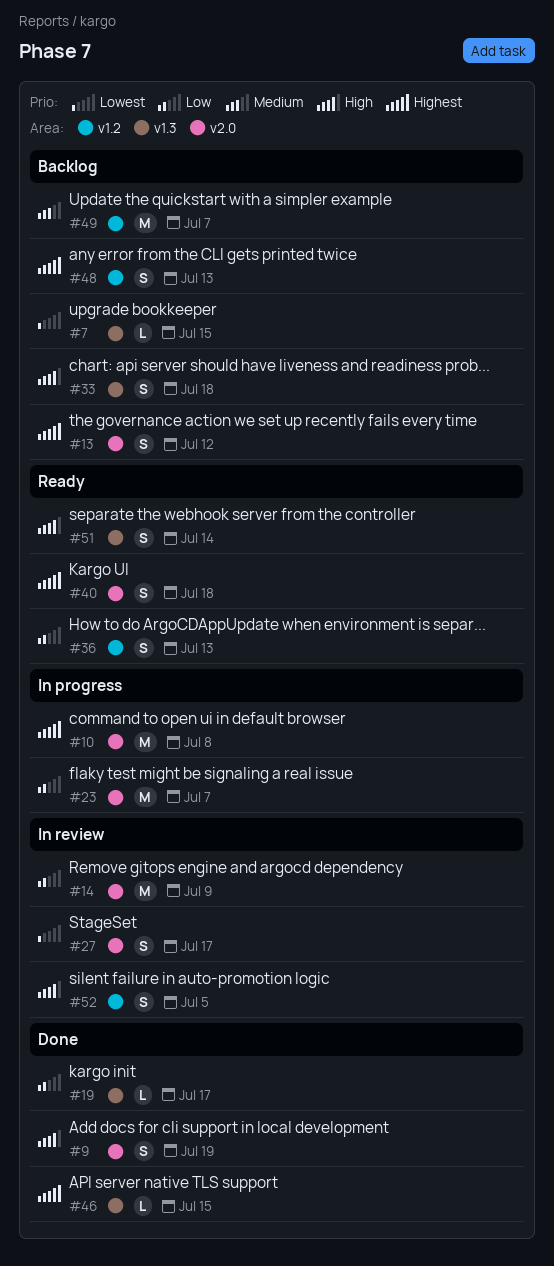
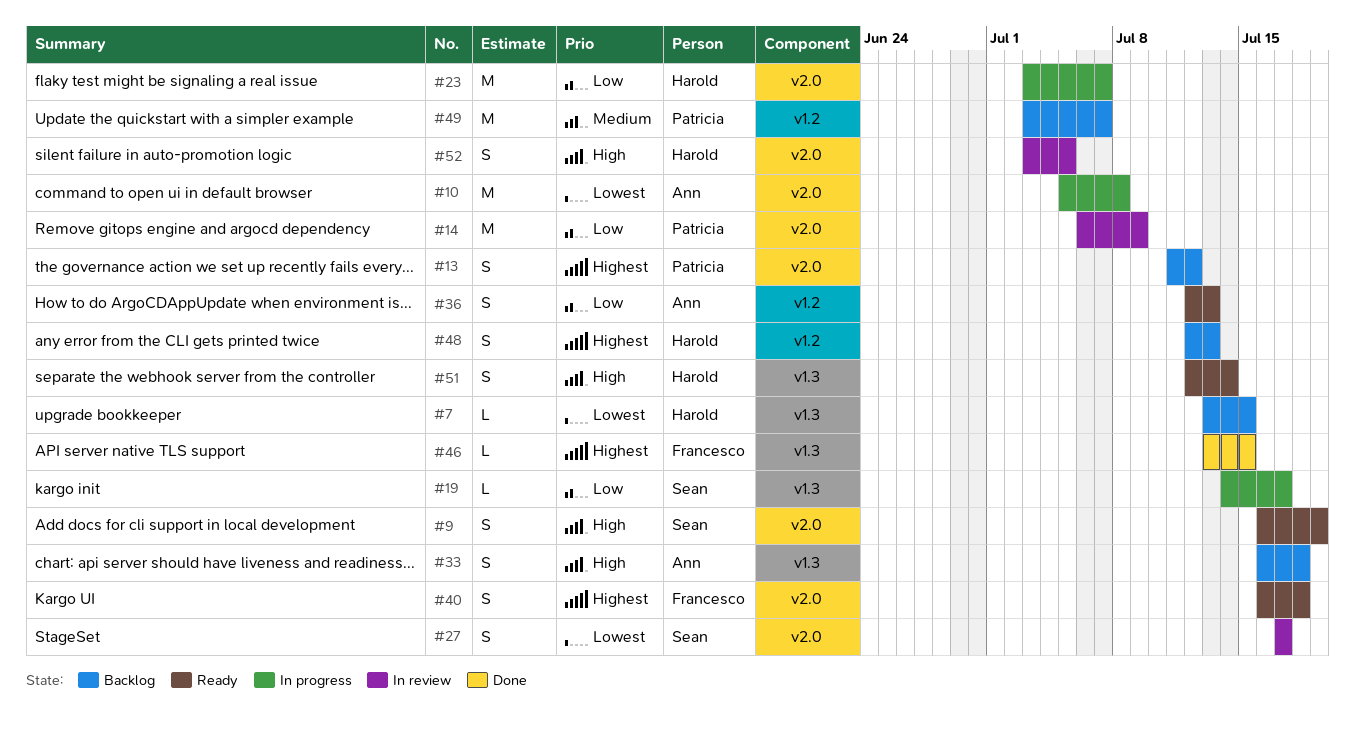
#9, status: Done -> Ready
#10, priority: Highest -> Lowest
#19, status: Done -> In progress
#52, label: v1.2 -> v2.0

